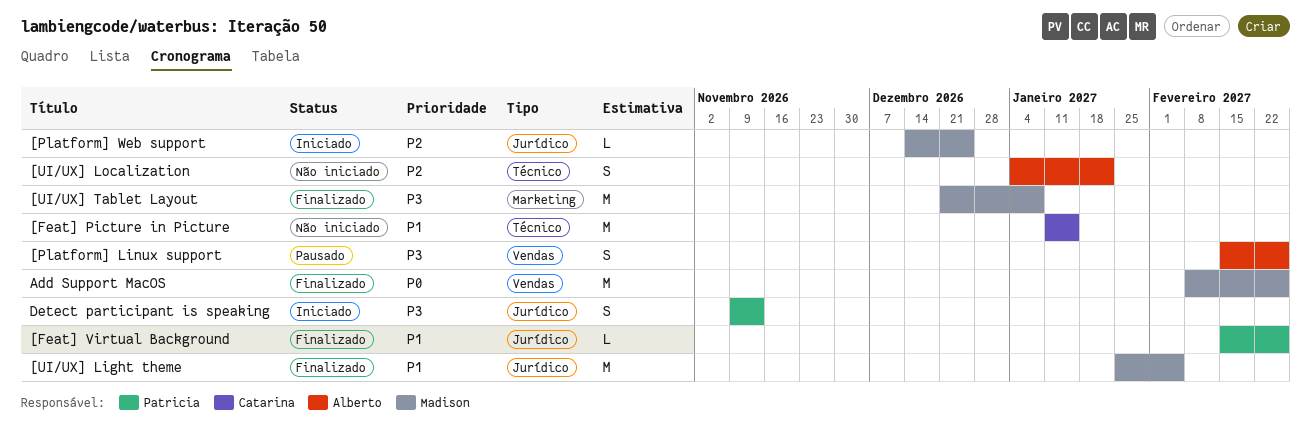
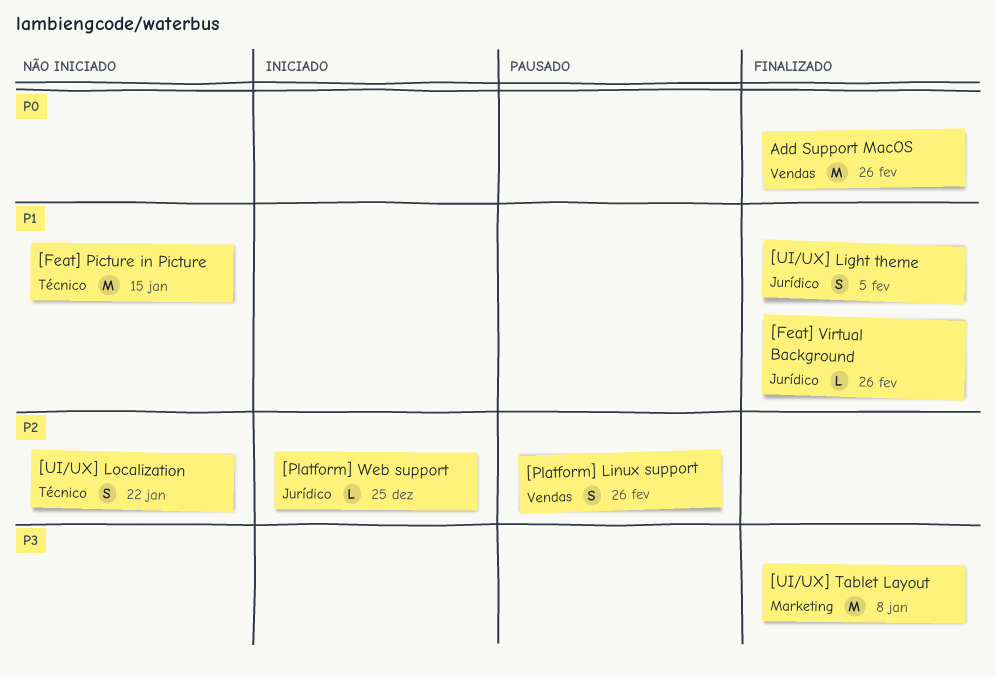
[Platform] Linux support, priority: P3 -> P2
[UI/UX] Light theme, estimate: M -> S
Detect participant is speaking: present -> none

